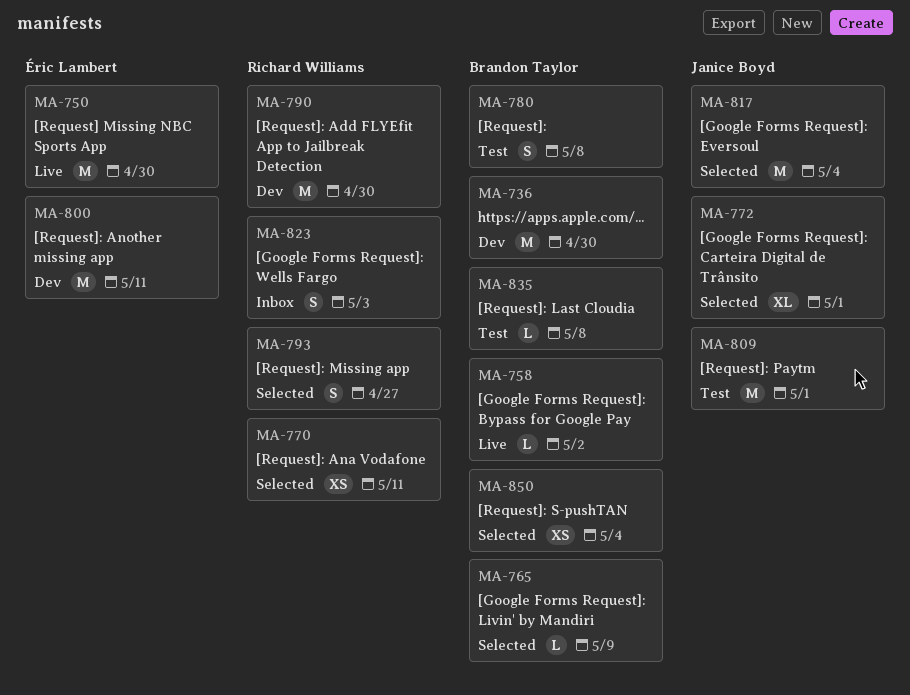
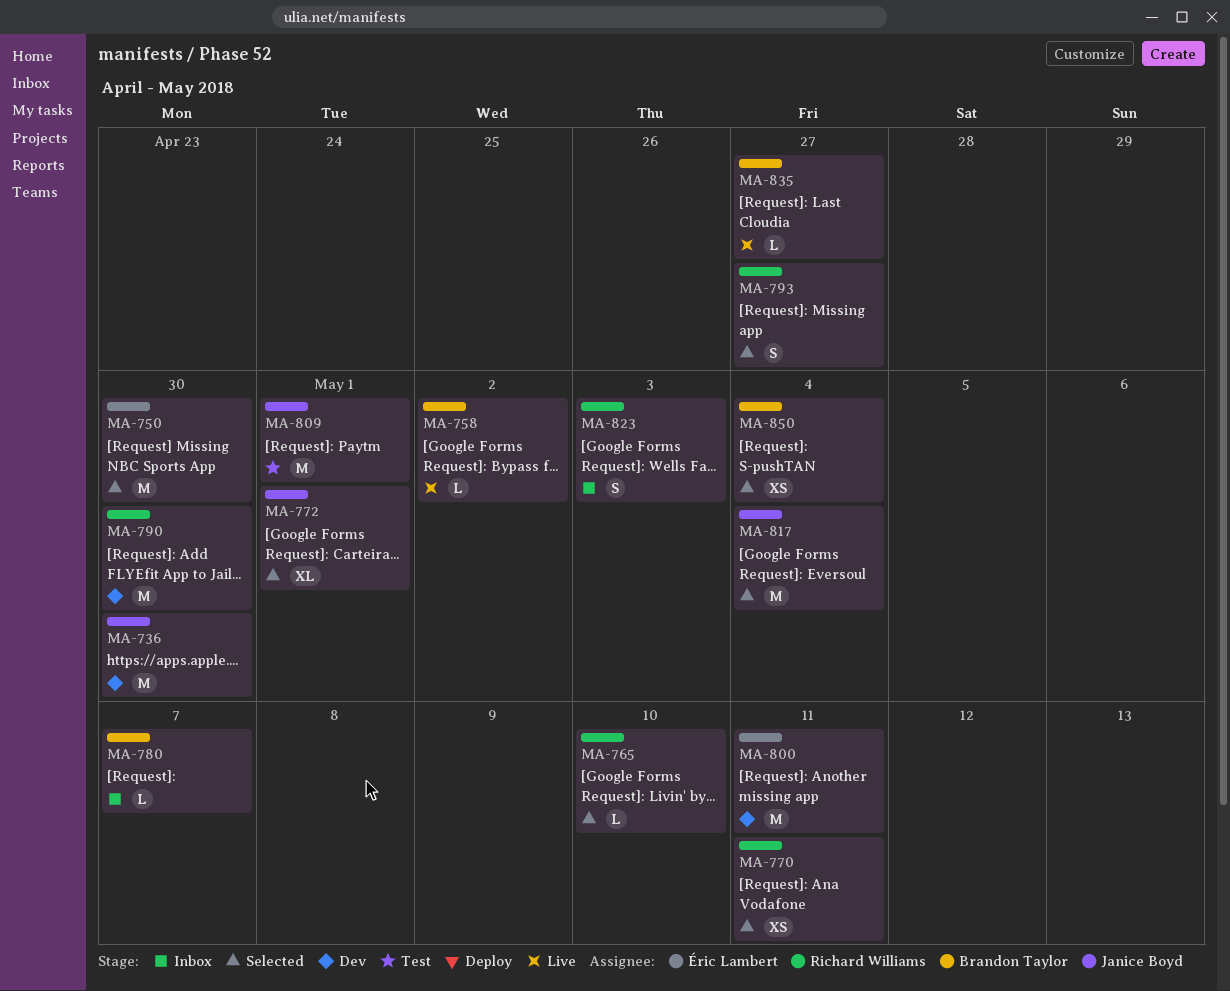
MA-736, owner: Brandon Taylor -> Janice Boyd
MA-750, status: Live -> Selected
MA-765, owner: Brandon Taylor -> Richard Williams
MA-765, due: May 9 -> May 10
MA-780, status: Test -> Inbox
MA-780, estimate: S -> L
MA-780, due: May 8 -> May 7
MA-835, status: Test -> Live
MA-835, due: May 8 -> Apr 27

